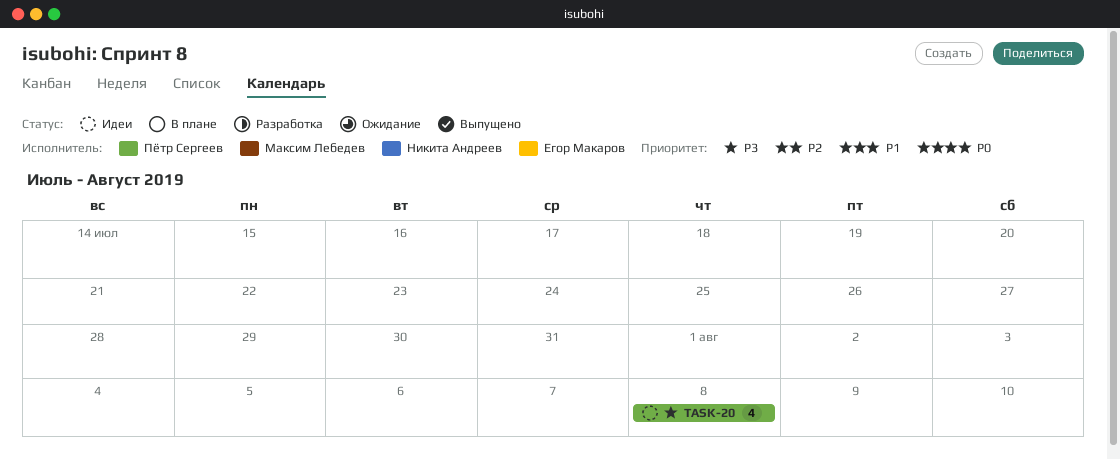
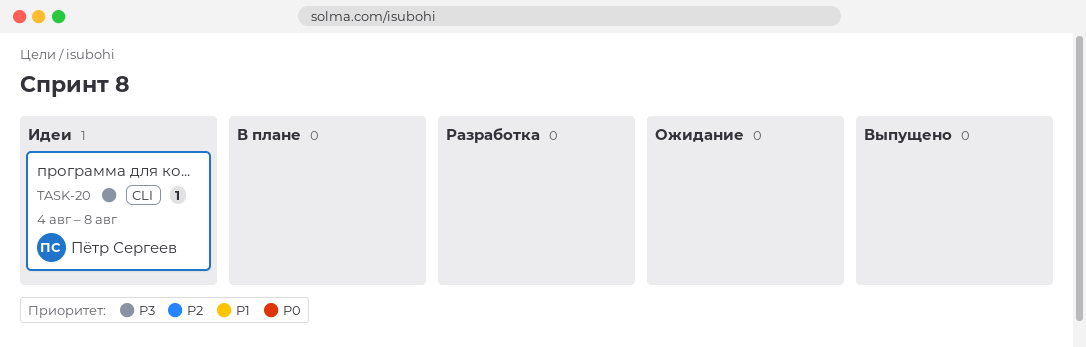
TASK-20, estimate: 4 -> 1
TASK-20, start: Aug 8 -> Aug 4

